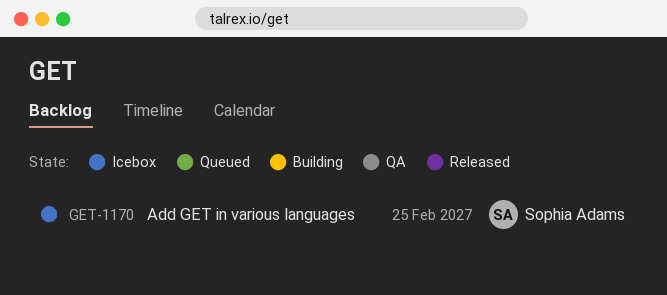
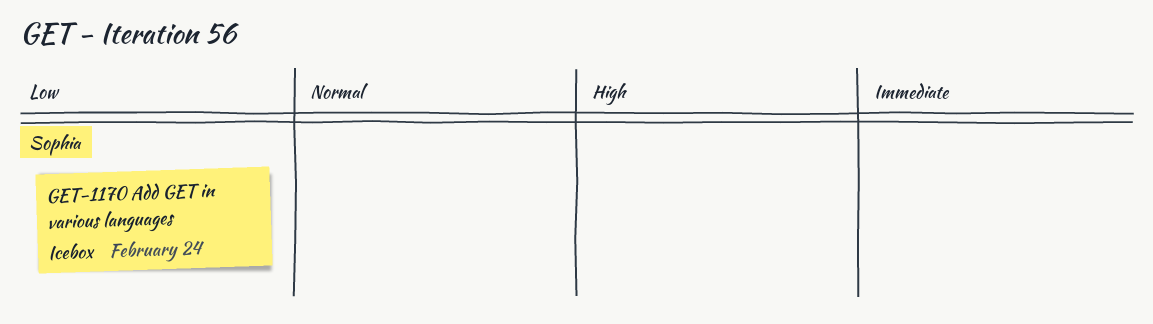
GET-1170, due: Feb 25 -> Feb 24

